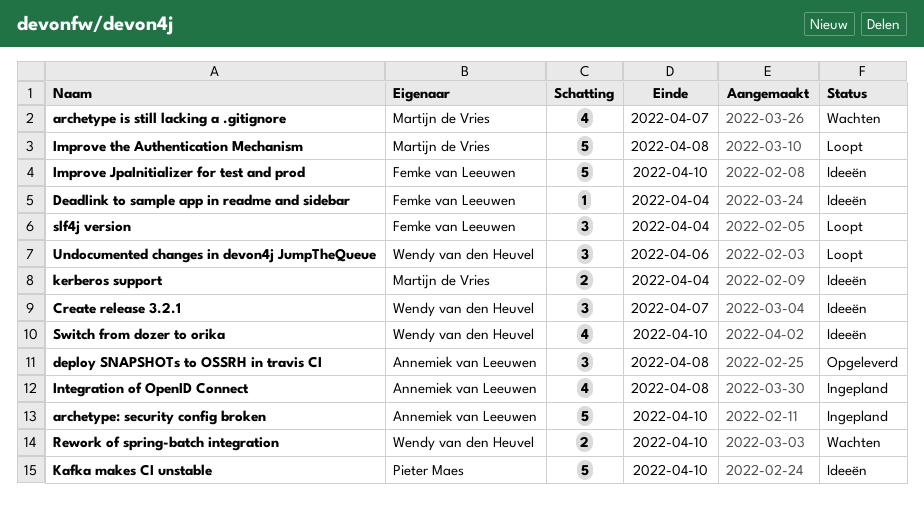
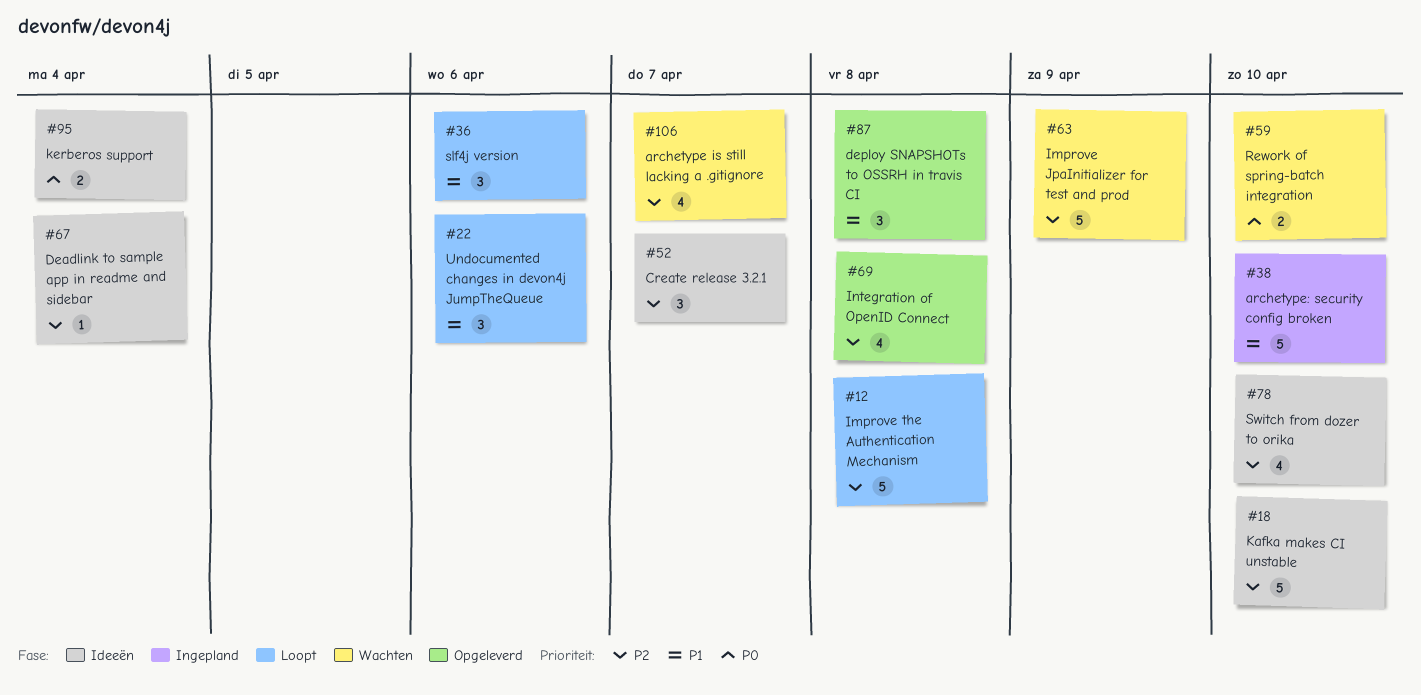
Improve JpaInitializer for test and prod, status: Ideeën -> Wachten
Improve JpaInitializer for test and prod, due: Apr 10 -> Apr 9
Integration of OpenID Connect, status: Ingepland -> Opgeleverd
slf4j version, due: Apr 4 -> Apr 6

